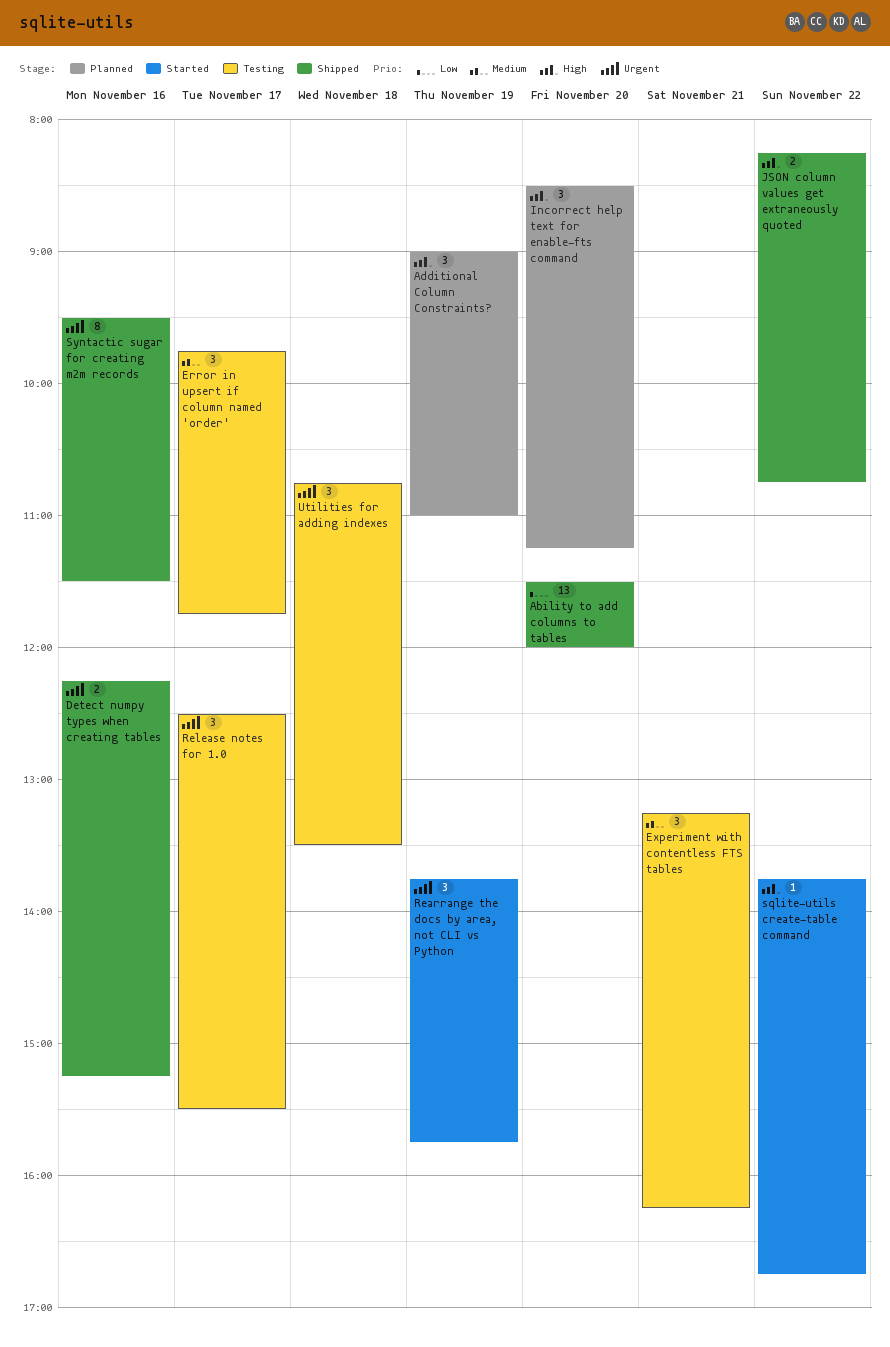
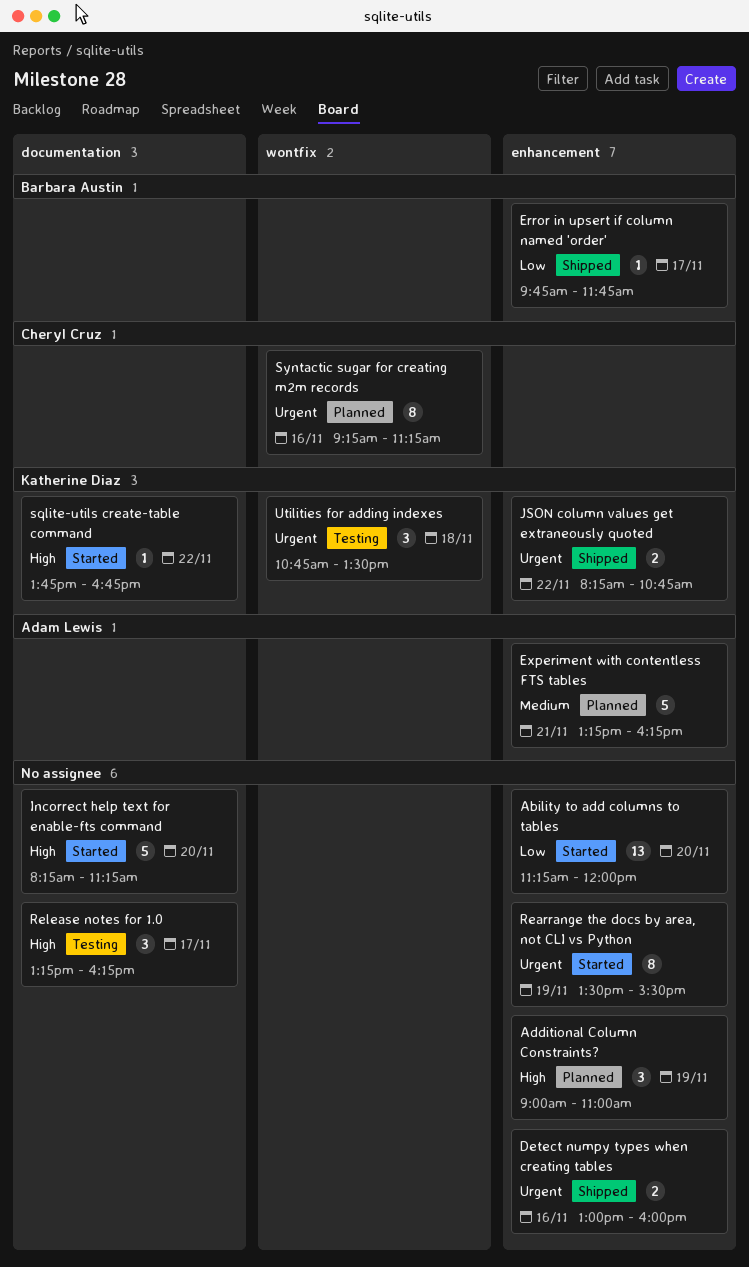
Ability to add columns to tables, status: Shipped -> Started
Ability to add columns to tables, begins: 11:30 -> 11:15
Detect numpy types when creating tables, begins: 12:15 -> 13:00
Detect numpy types when creating tables, ends: 15:15 -> 16:00
Error in upsert if column named 'order', status: Testing -> Shipped
Error in upsert if column named 'order', priority: Medium -> Low
Error in upsert if column named 'order', estimate: 3 -> 1
Experiment with contentless FTS tables, status: Testing -> Planned
Experiment with contentless FTS tables, estimate: 3 -> 5
Incorrect help text for enable-fts command, status: Planned -> Started
Incorrect help text for enable-fts command, estimate: 3 -> 5
Incorrect help text for enable-fts command, begins: 08:30 -> 08:15
JSON column values get extraneously quoted, priority: High -> Urgent
Rearrange the docs by area, not CLI vs Python, estimate: 3 -> 8
Rearrange the docs by area, not CLI vs Python, begins: 13:45 -> 13:30
Rearrange the docs by area, not CLI vs Python, ends: 15:45 -> 15:30
Release notes for 1.0, priority: Urgent -> High
Release notes for 1.0, begins: 12:30 -> 13:15
Release notes for 1.0, ends: 15:30 -> 16:15
Syntactic sugar for creating m2m records, status: Shipped -> Planned
Syntactic sugar for creating m2m records, begins: 09:30 -> 09:15
Syntactic sugar for creating m2m records, ends: 11:30 -> 11:15

